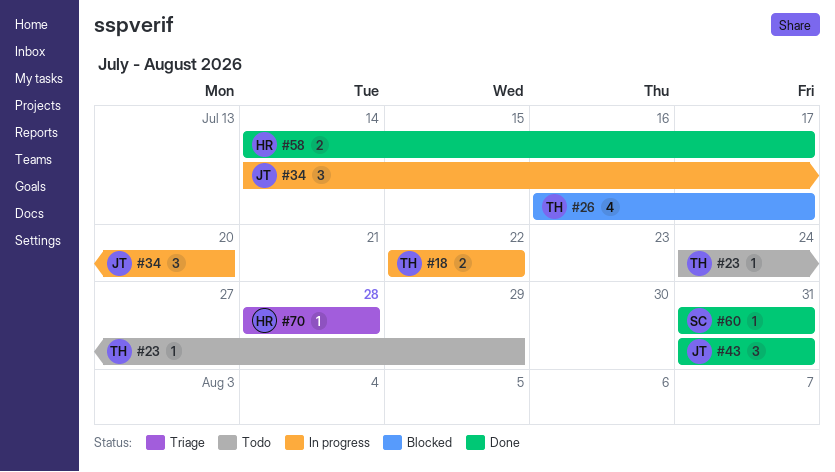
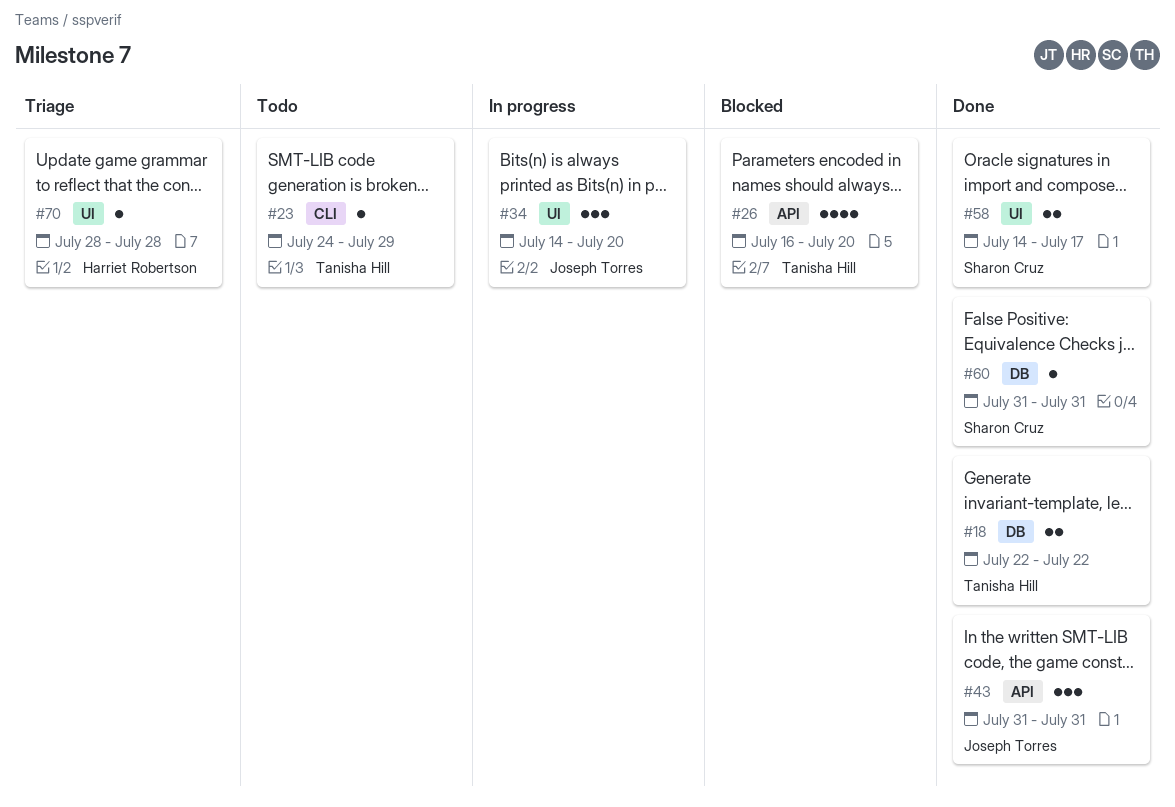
#18, status: In progress -> Done
#26, due: Jul 17 -> Jul 20
#58, owner: Harriet Robertson -> Sharon Cruz

